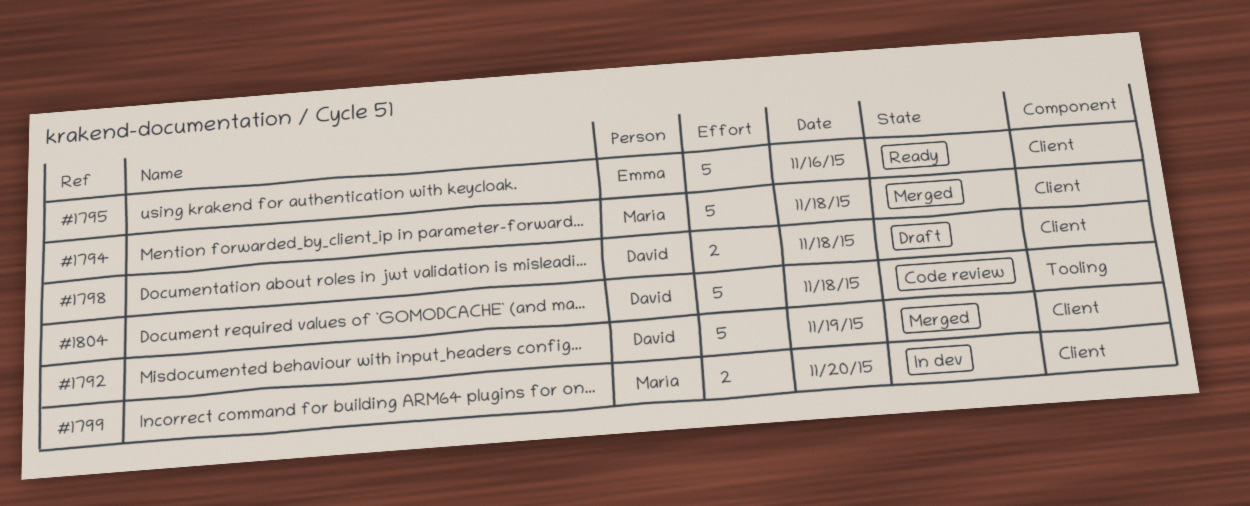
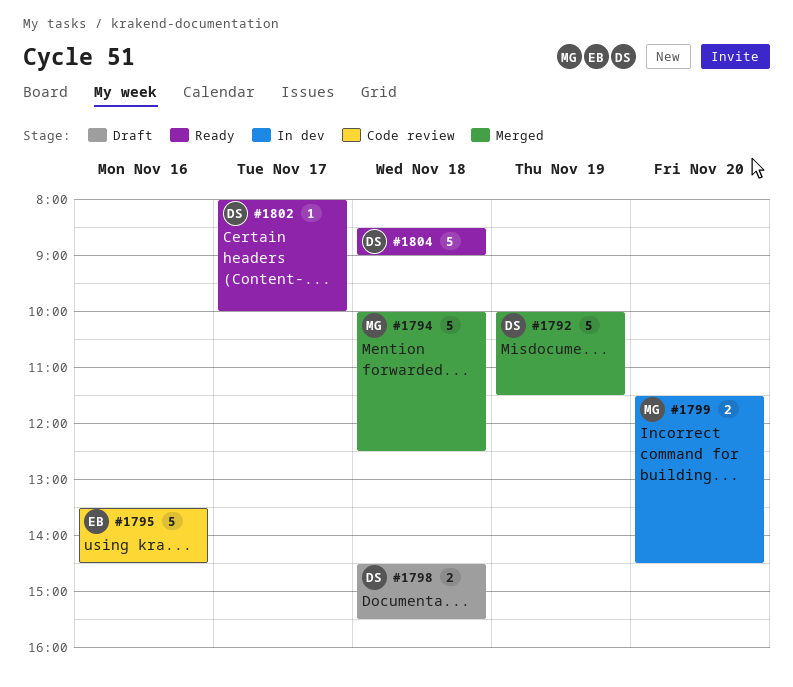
#1795, status: Ready -> Code review
#1802: none -> present
#1804, status: Code review -> Ready

